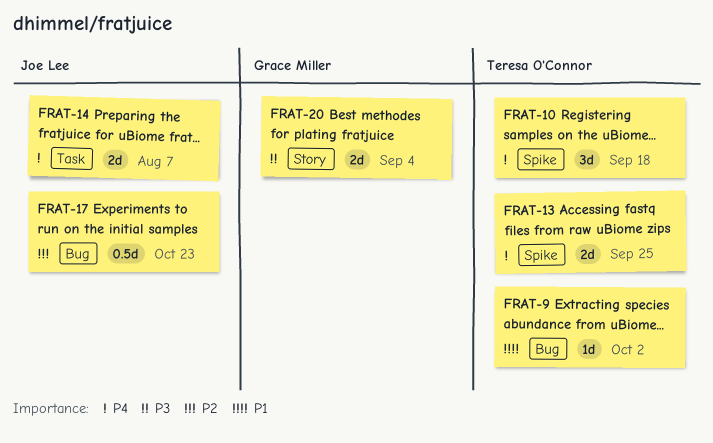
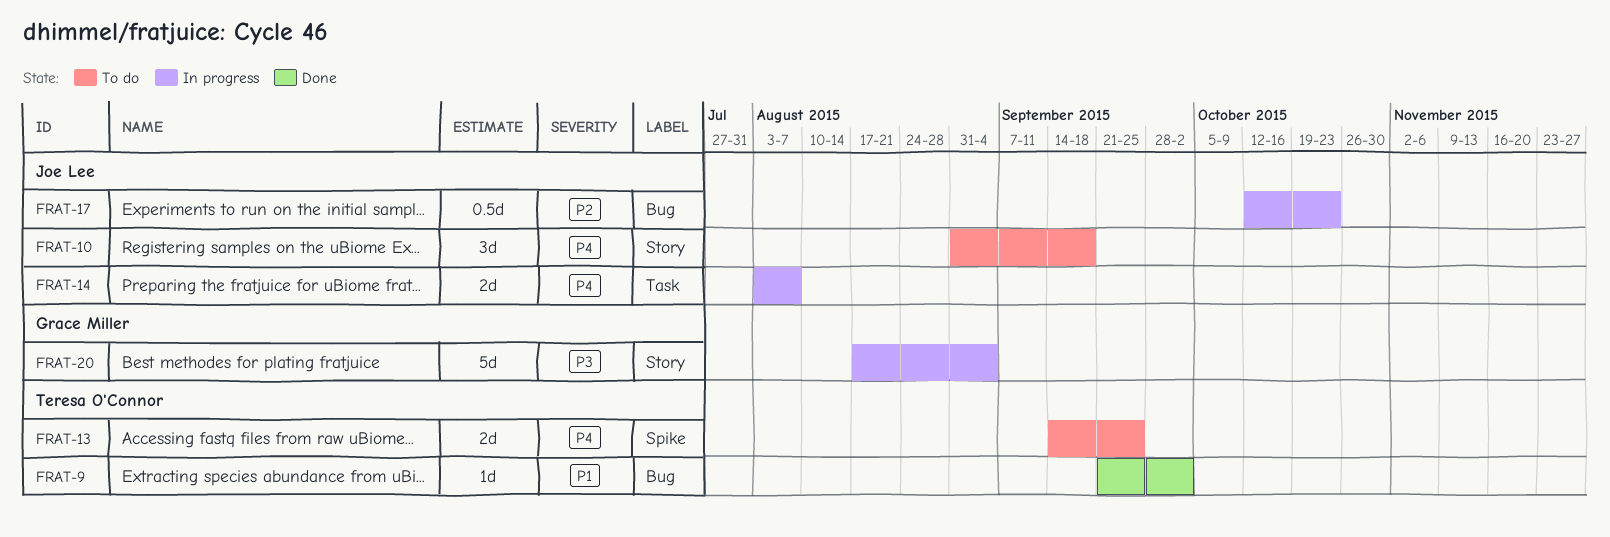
FRAT-10, owner: Teresa O'Connor -> Joe Lee
FRAT-10, label: Spike -> Story
FRAT-20, estimate: 2d -> 5d

